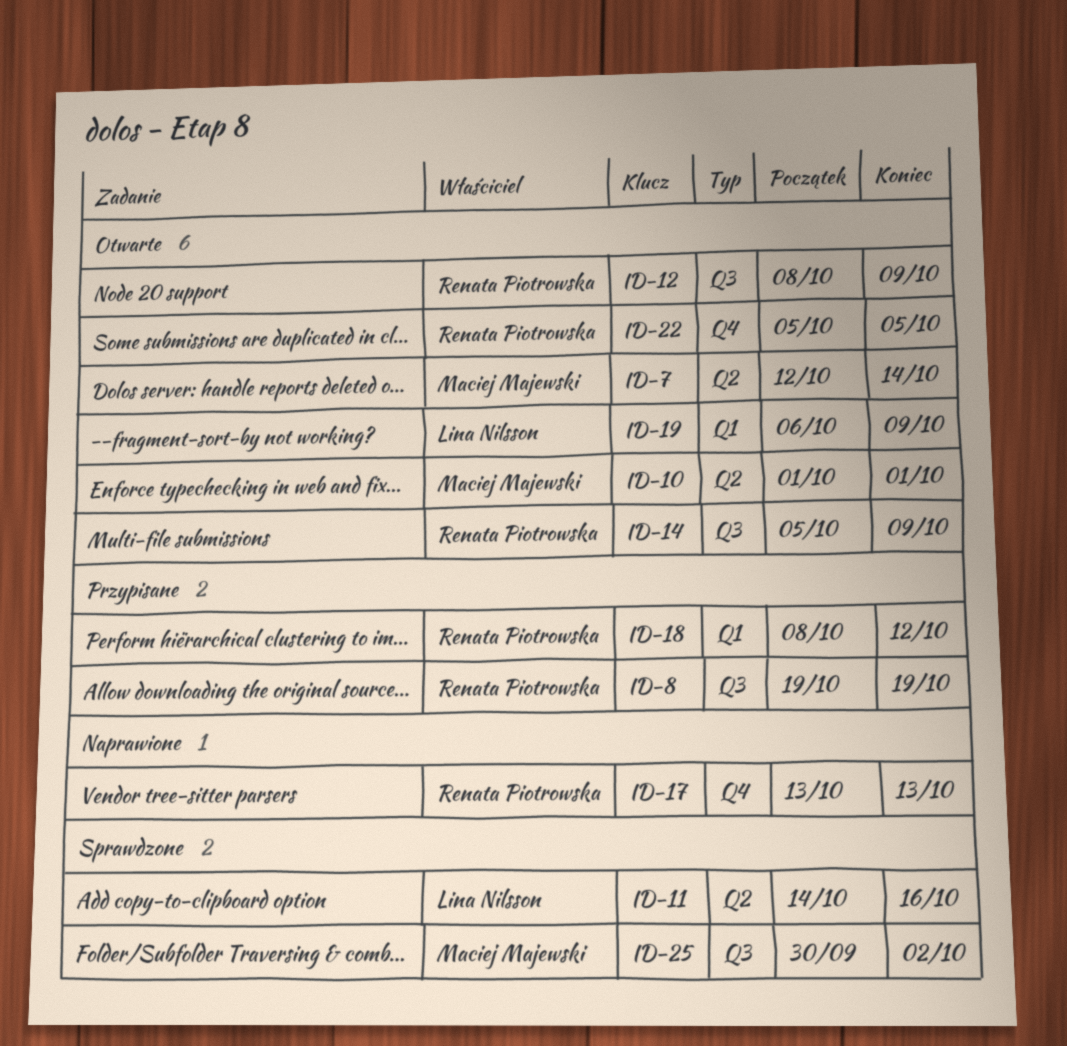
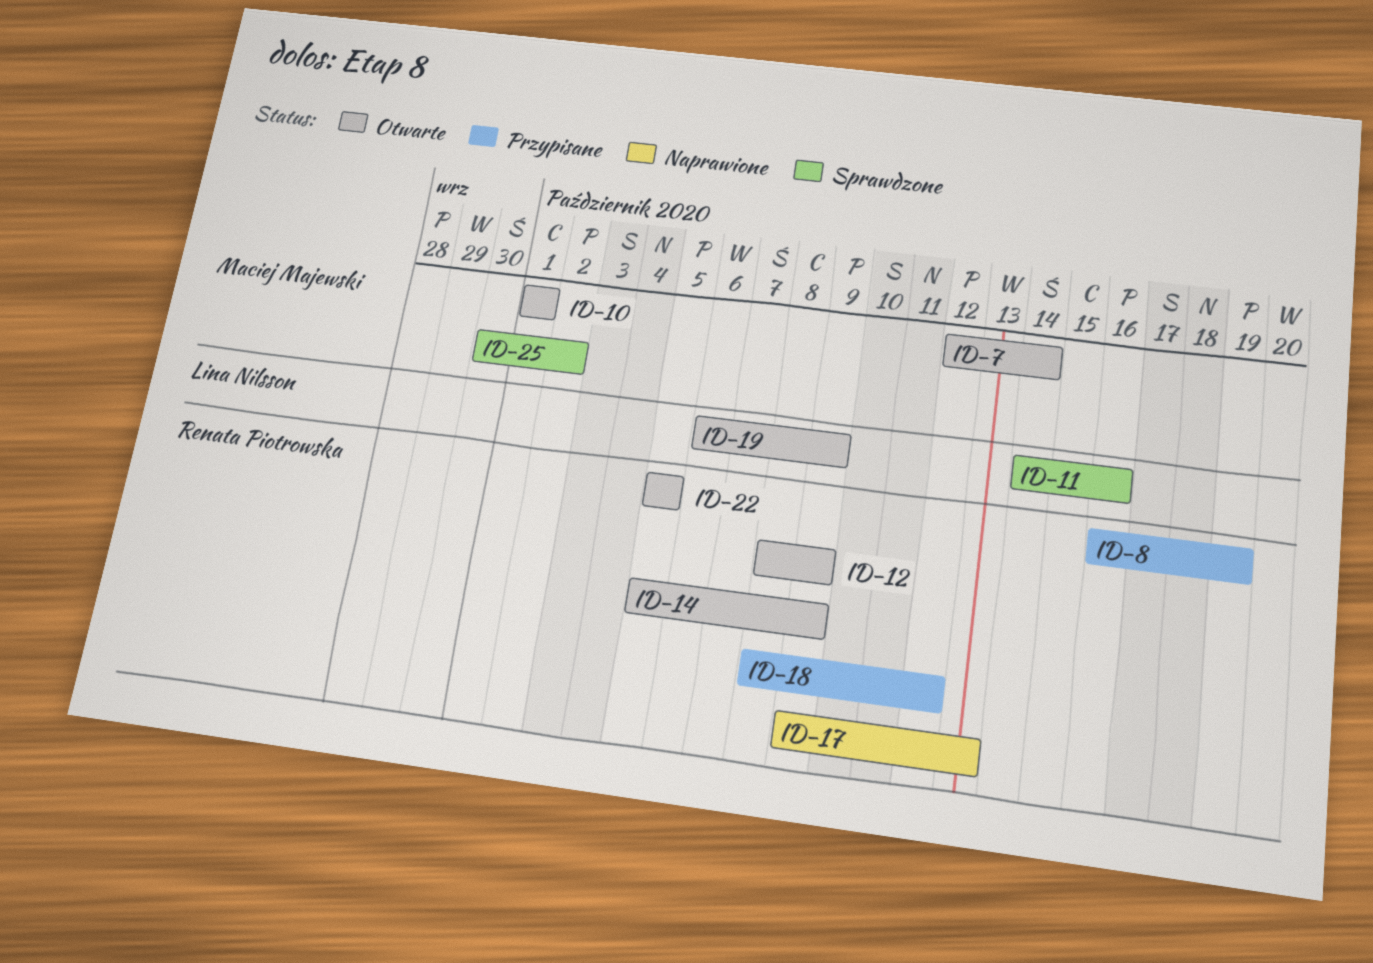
ID-8, start: Oct 19 -> Oct 16
ID-17, start: Oct 13 -> Oct 9

